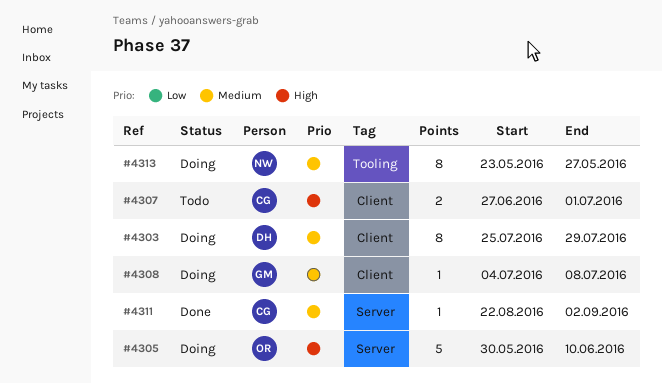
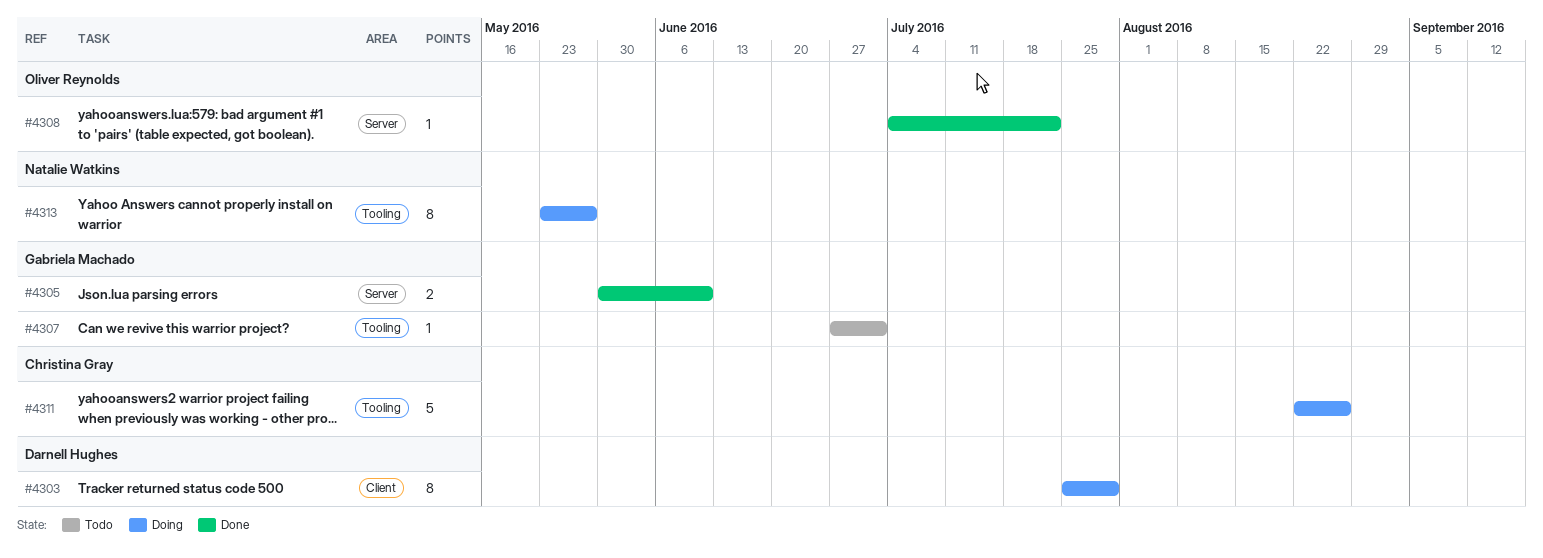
#4305, status: Doing -> Done
#4305, owner: Oliver Reynolds -> Gabriela Machado
#4305, estimate: 5 -> 2
#4307, owner: Christina Gray -> Gabriela Machado
#4307, label: Client -> Tooling
#4307, estimate: 2 -> 1
#4308, status: Doing -> Done
#4308, owner: Gabriela Machado -> Oliver Reynolds
#4308, label: Client -> Server
#4308, due: Jul 8 -> Jul 22
#4311, status: Done -> Doing
#4311, label: Server -> Tooling
#4311, estimate: 1 -> 5
#4311, due: Sep 2 -> Aug 26

